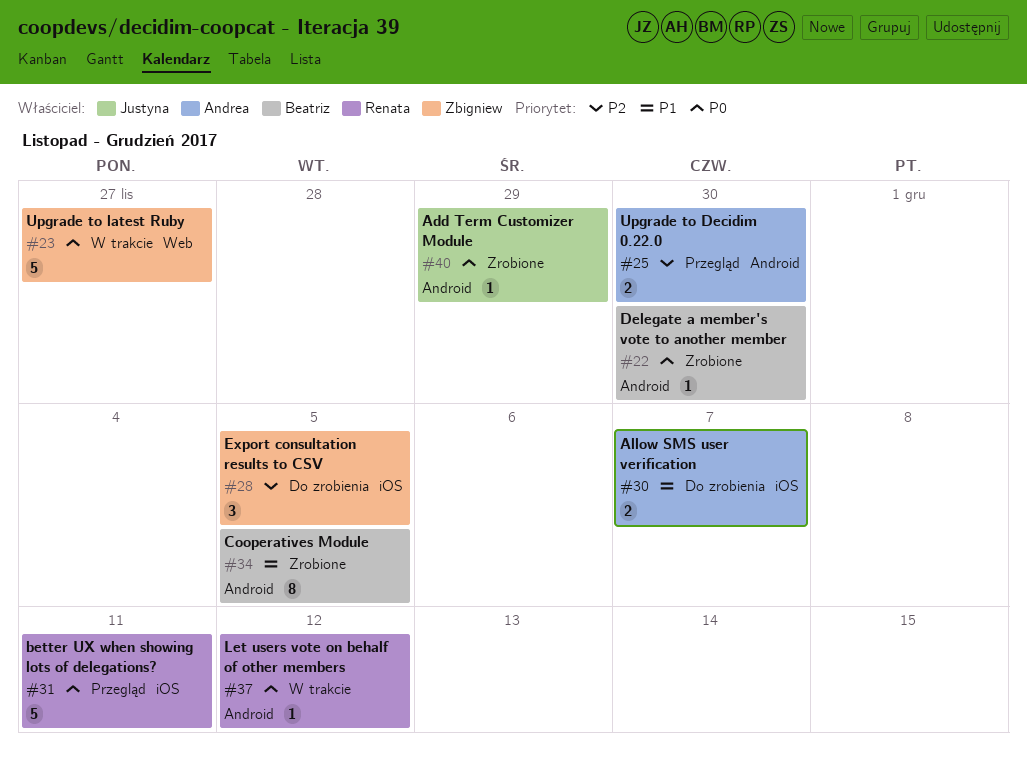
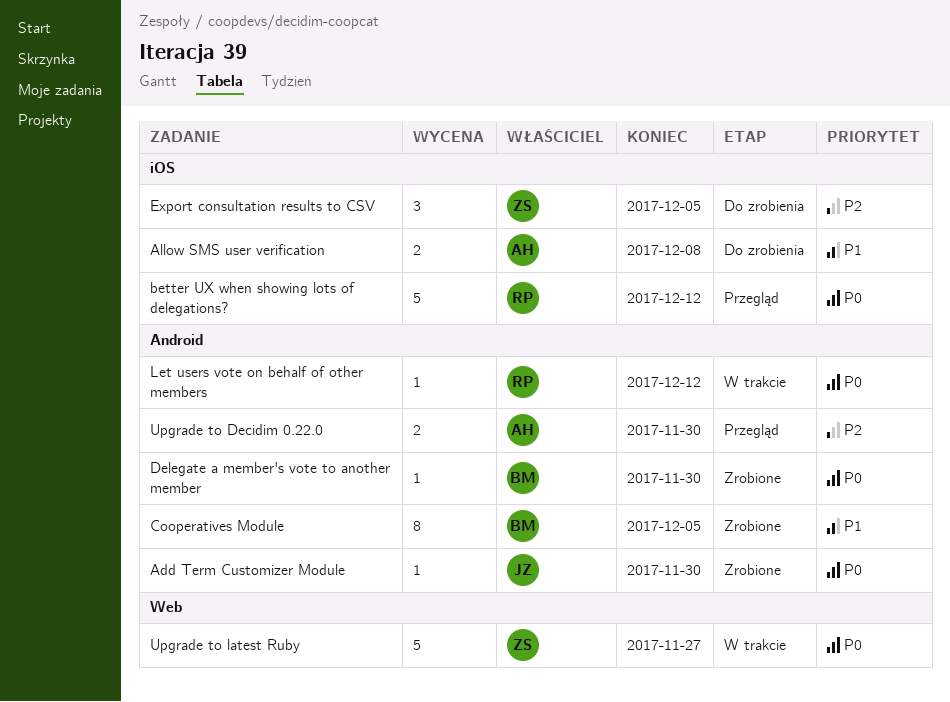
Add Term Customizer Module, due: Nov 29 -> Nov 30
Allow SMS user verification, due: Dec 7 -> Dec 8
better UX when showing lots of delegations?, due: Dec 11 -> Dec 12

